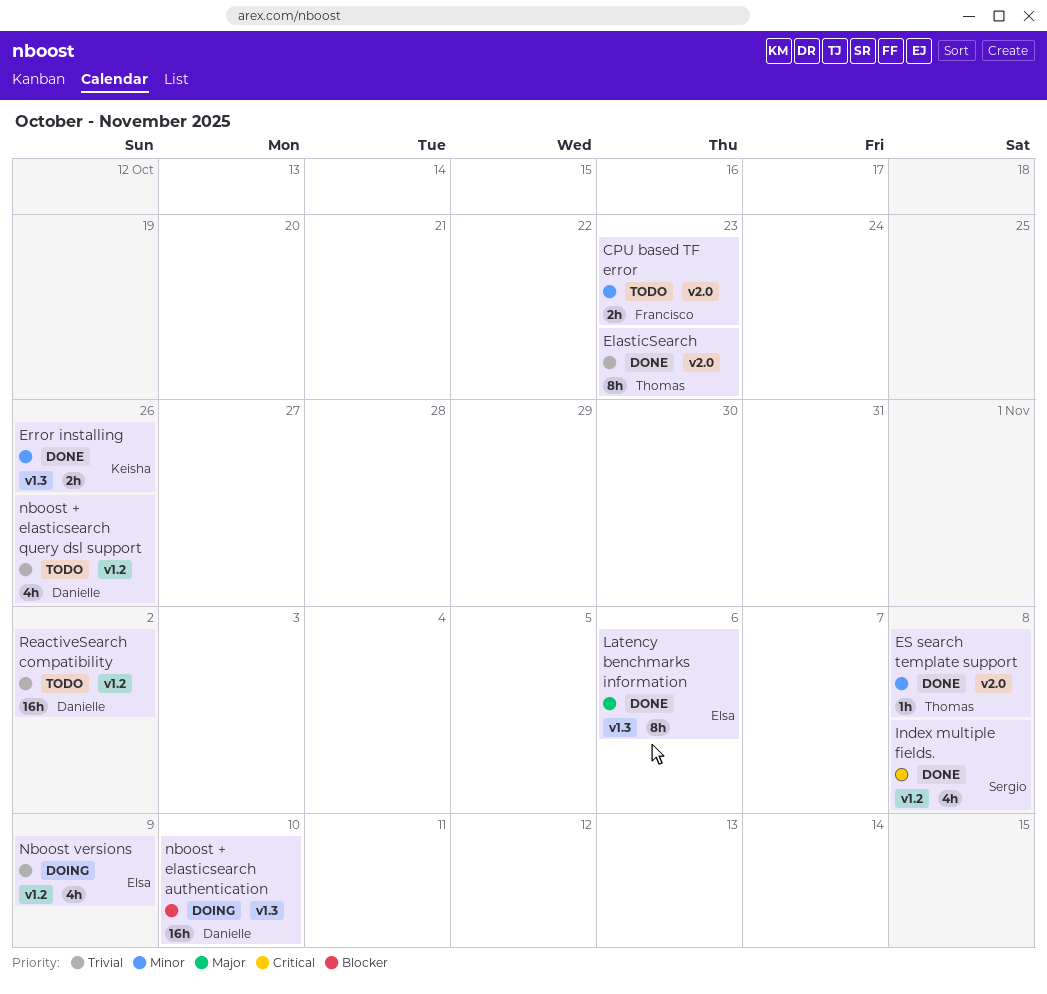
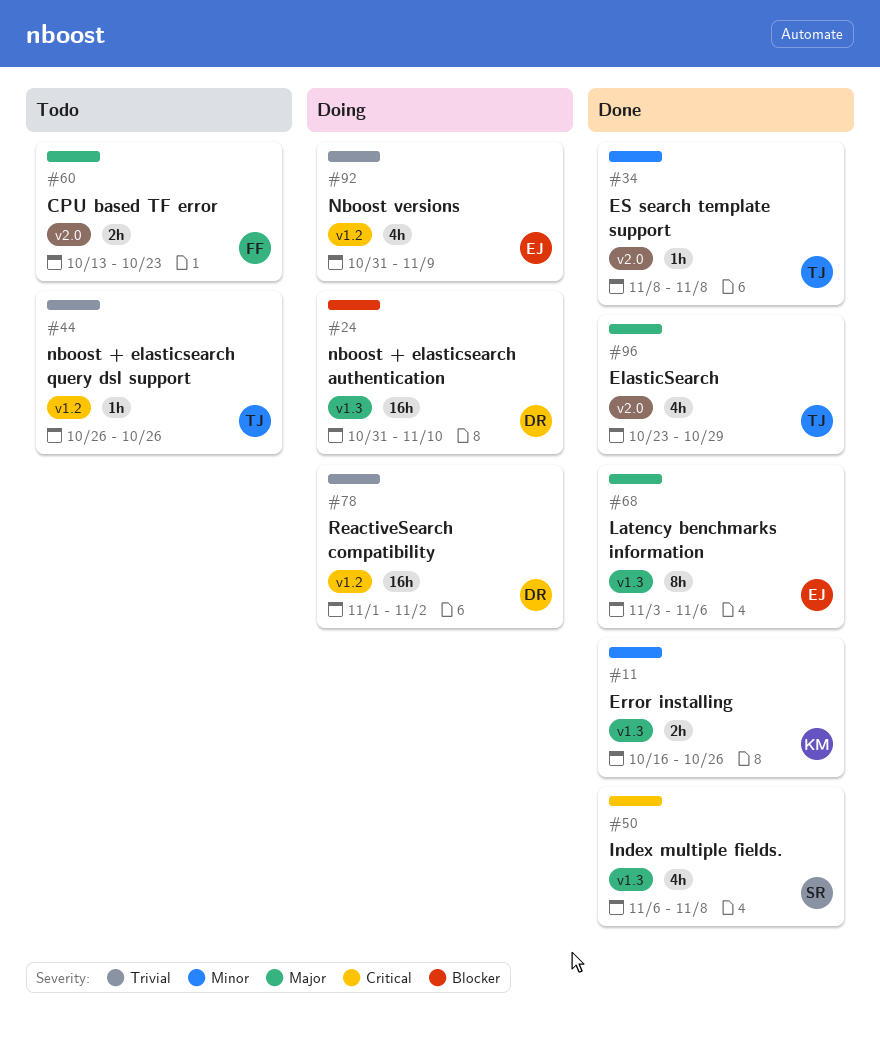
CPU based TF error, priority: Minor -> Major
ElasticSearch, priority: Trivial -> Major
ElasticSearch, estimate: 8h -> 4h
ElasticSearch, due: Oct 23 -> Oct 29
Index multiple fields., label: v1.2 -> v1.3
nboost + elasticsearch query dsl support, owner: Danielle -> Thomas
nboost + elasticsearch query dsl support, estimate: 4h -> 1h
ReactiveSearch compatibility, status: Todo -> Doing

